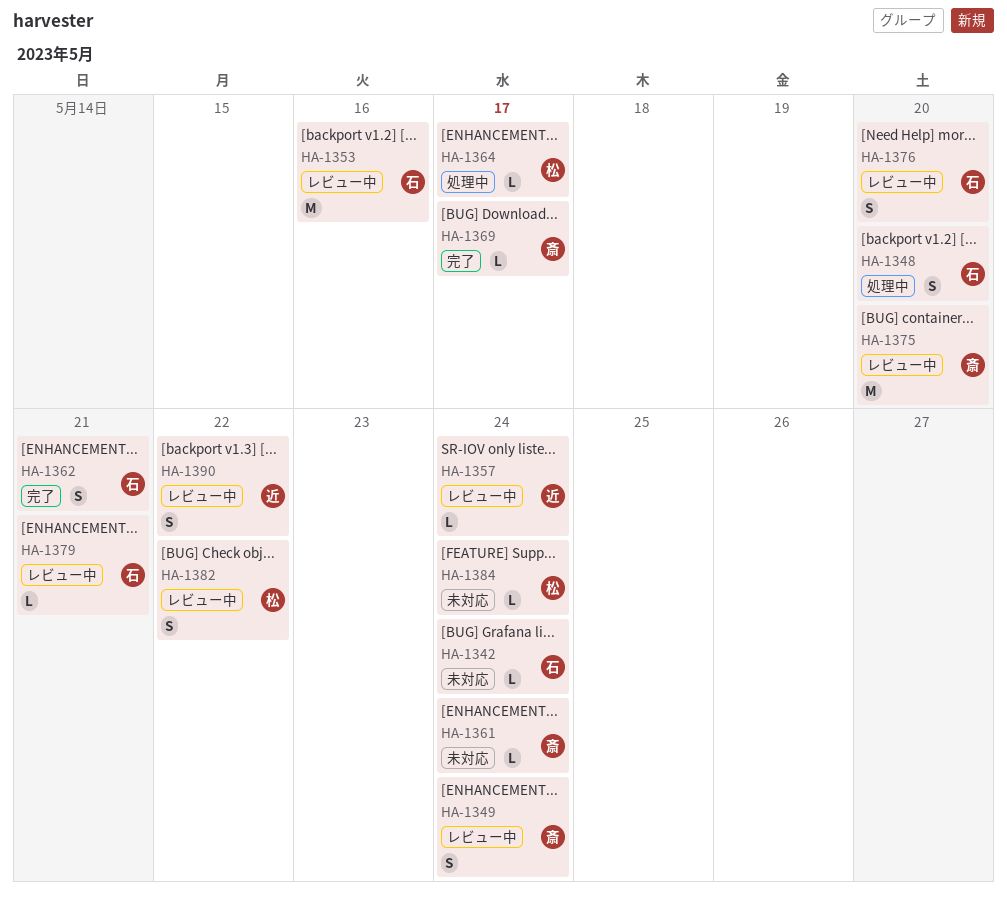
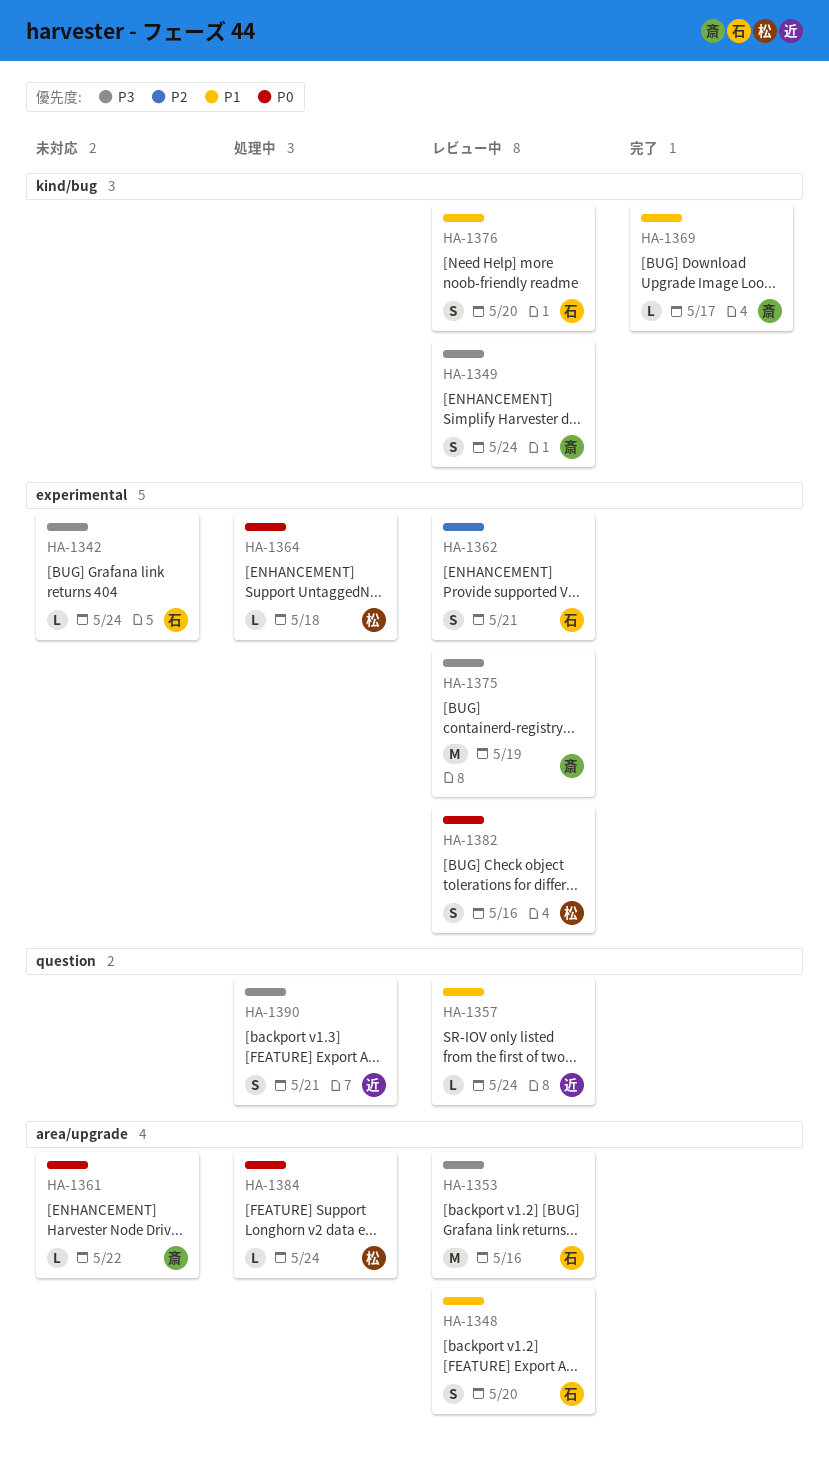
HA-1348, status: 処理中 -> レビュー中
HA-1361, due: May 24 -> May 22
HA-1362, status: 完了 -> レビュー中
HA-1364, due: May 17 -> May 18
HA-1375, due: May 20 -> May 19
HA-1379: present -> none
HA-1382, due: May 22 -> May 16
HA-1384, status: 未対応 -> 処理中
HA-1390, status: レビュー中 -> 処理中
HA-1390, due: May 22 -> May 21

